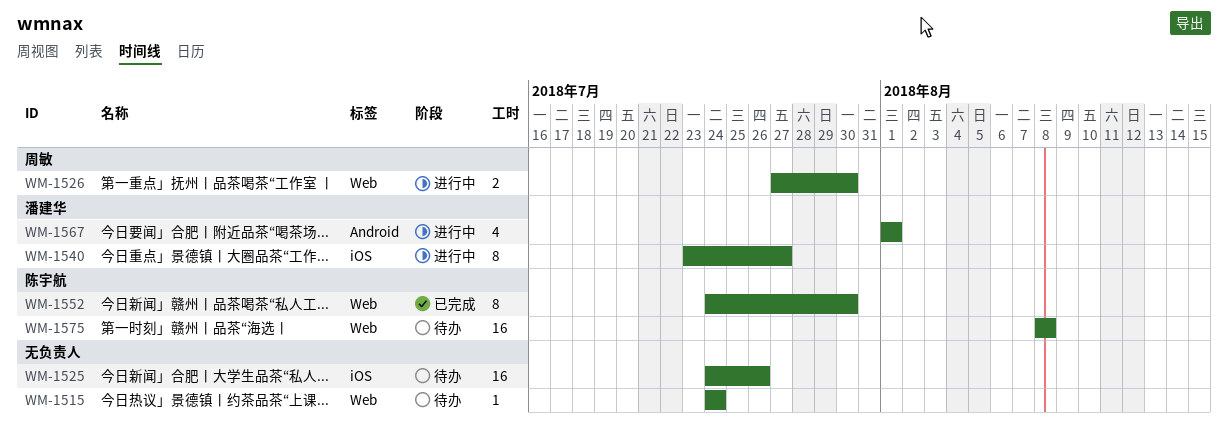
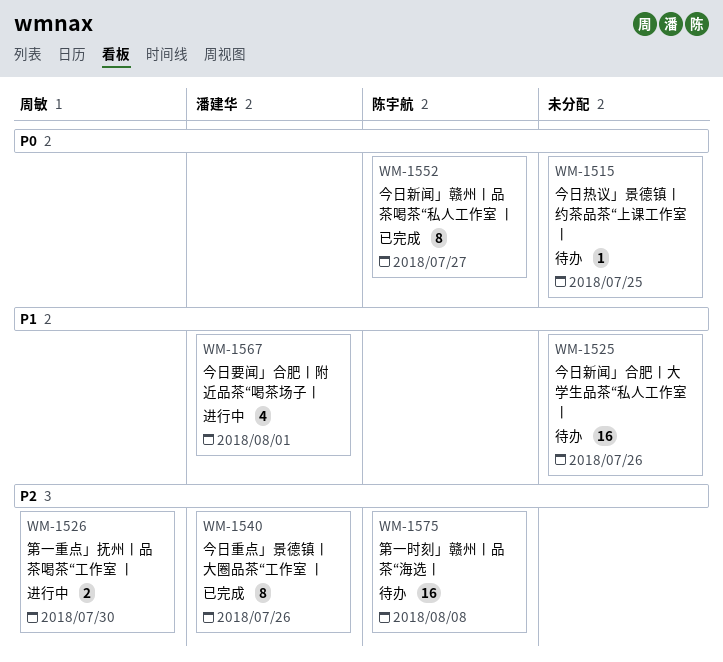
WM-1515, due: Jul 24 -> Jul 25
WM-1540, status: 进行中 -> 已完成
WM-1540, due: Jul 27 -> Jul 26
WM-1552, due: Jul 30 -> Jul 27

